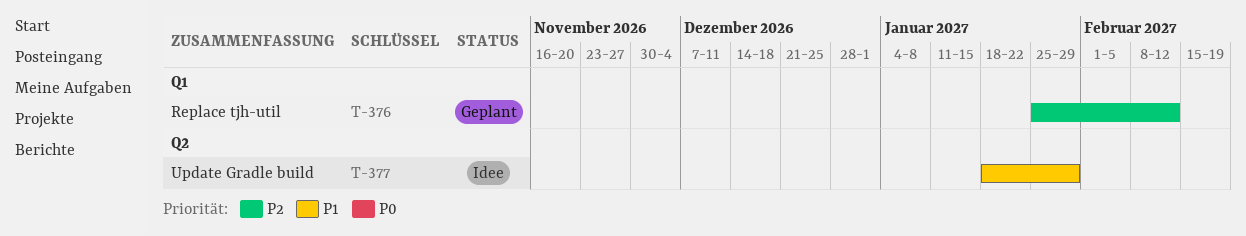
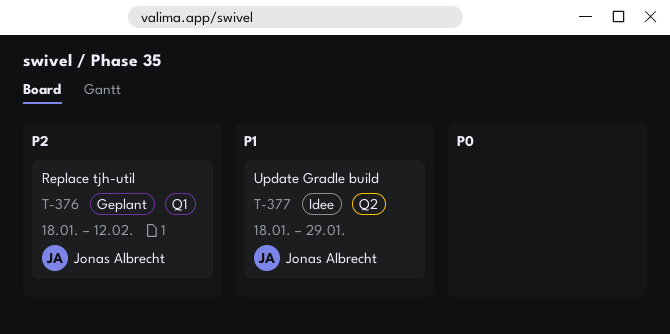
T-376, start: Jan 25 -> Jan 18

